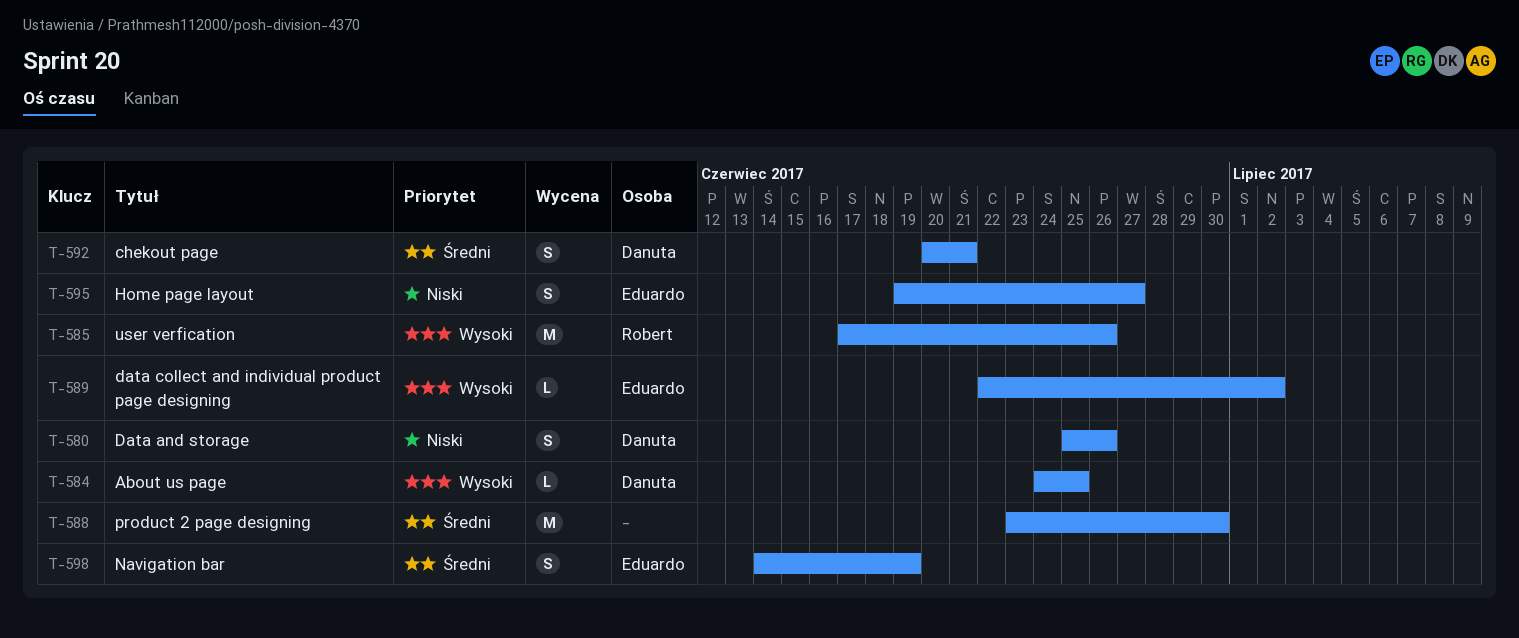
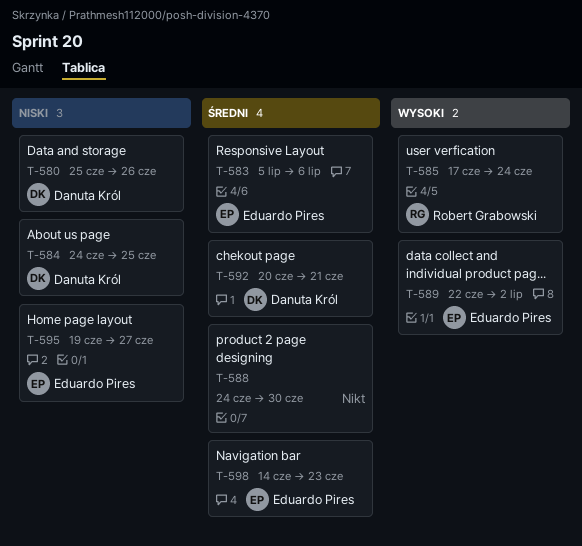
T-583: none -> present
T-584, priority: Wysoki -> Niski
T-585, due: Jun 26 -> Jun 24
T-588, start: Jun 23 -> Jun 24
T-598, due: Jun 19 -> Jun 23

